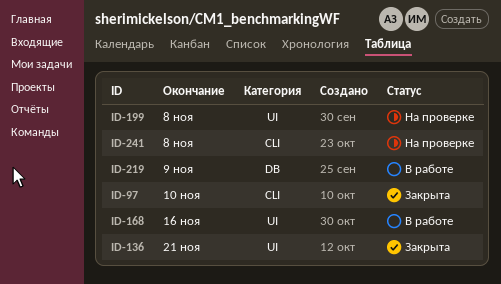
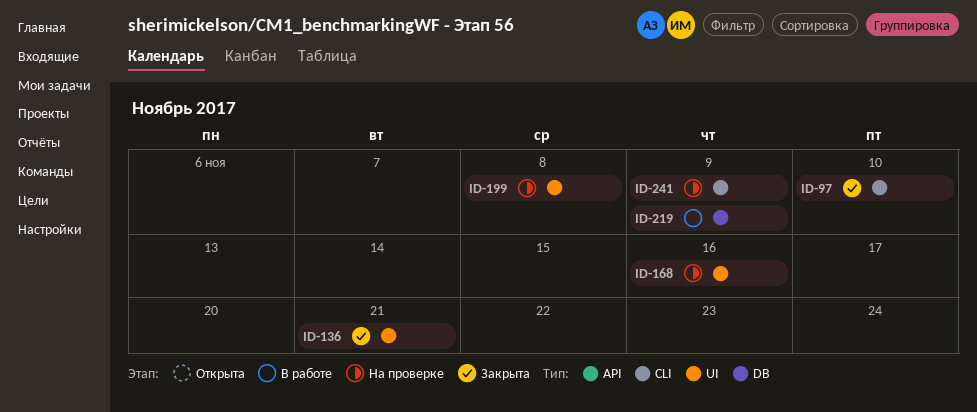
ID-168, status: В работе -> На проверке
ID-241, due: Nov 8 -> Nov 9

